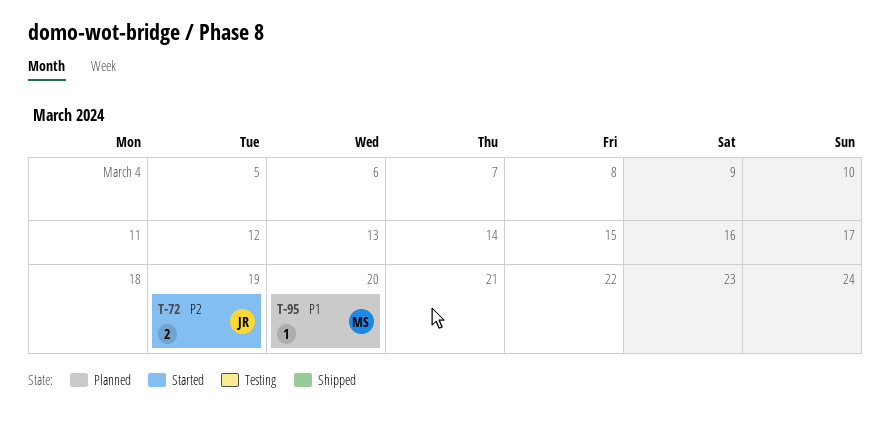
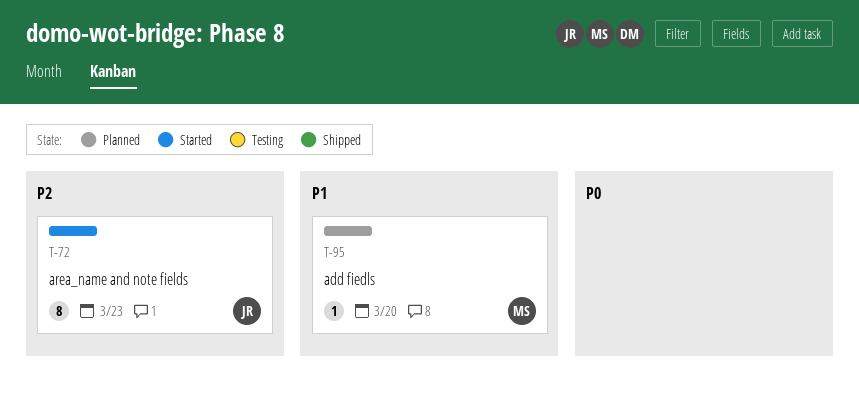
T-72, estimate: 2 -> 8
T-72, due: Mar 19 -> Mar 23

